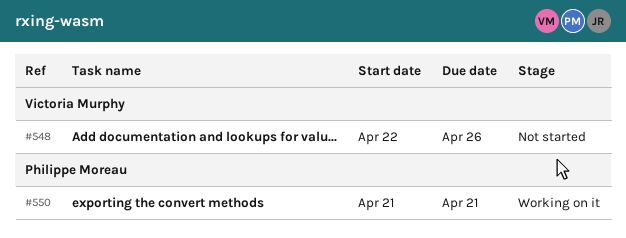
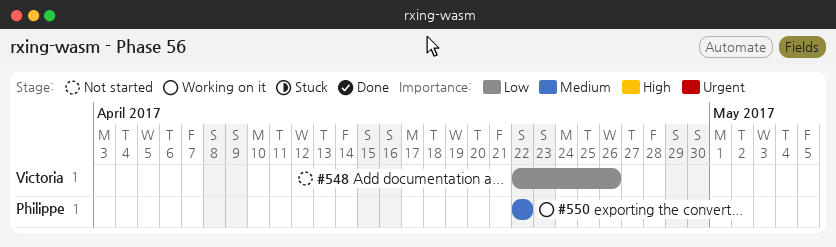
#550, start: Apr 21 -> Apr 22
#550, due: Apr 21 -> Apr 22

